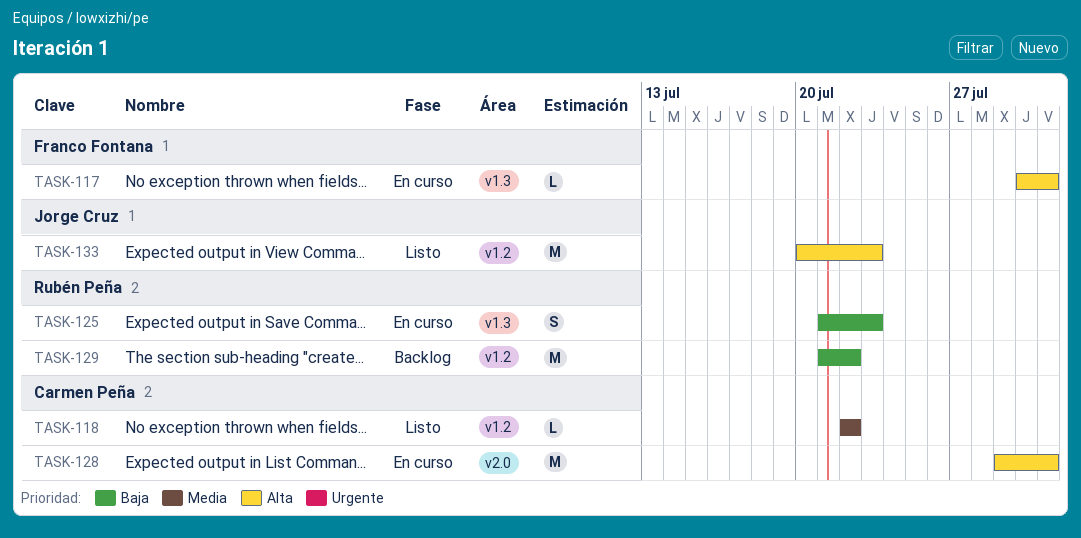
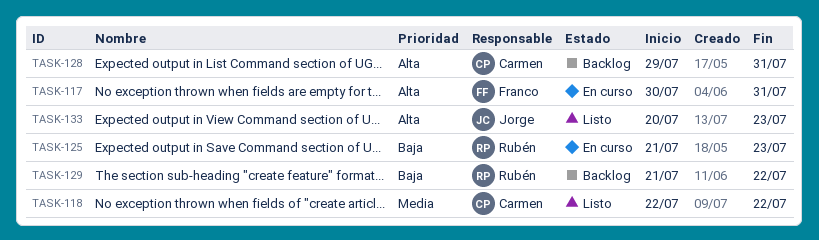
TASK-128, status: En curso -> Backlog

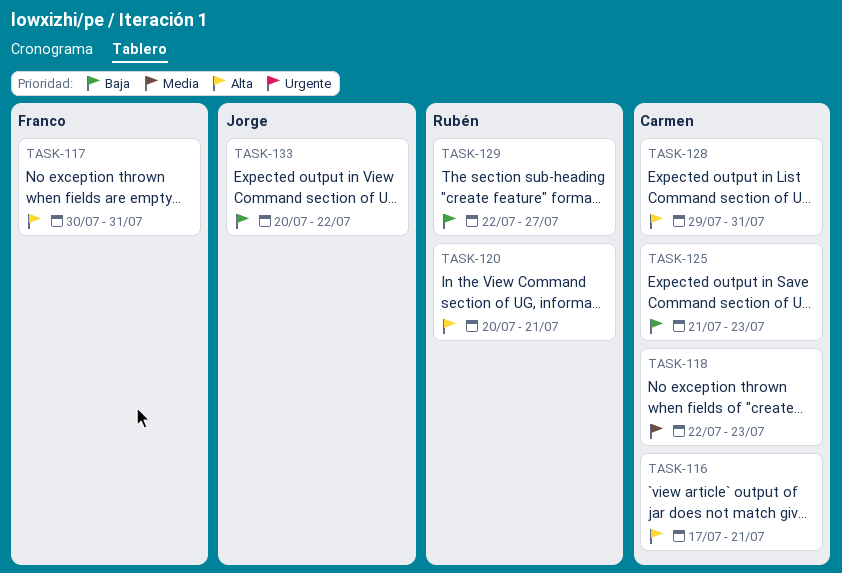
TASK-116: none -> present
TASK-118, due: Jul 22 -> Jul 23
TASK-120: none -> present
TASK-125, owner: Rubén -> Carmen
TASK-129, start: Jul 21 -> Jul 22
TASK-129, due: Jul 22 -> Jul 27
TASK-133, priority: Alta -> Baja
TASK-133, due: Jul 23 -> Jul 22

